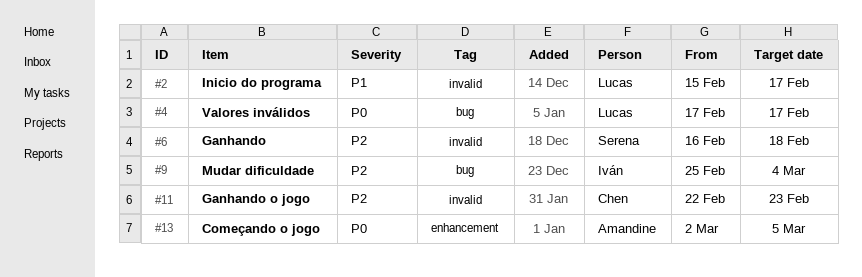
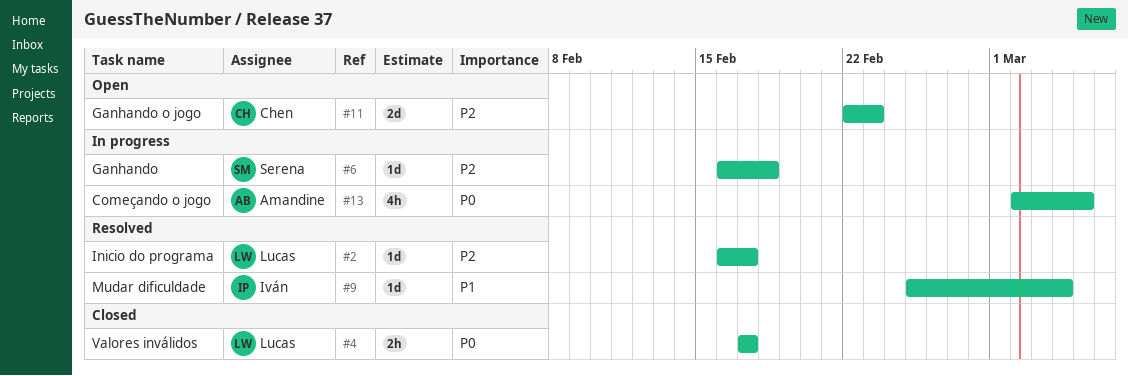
#2, priority: P1 -> P2
#2, start: Feb 15 -> Feb 16
#9, priority: P2 -> P1

